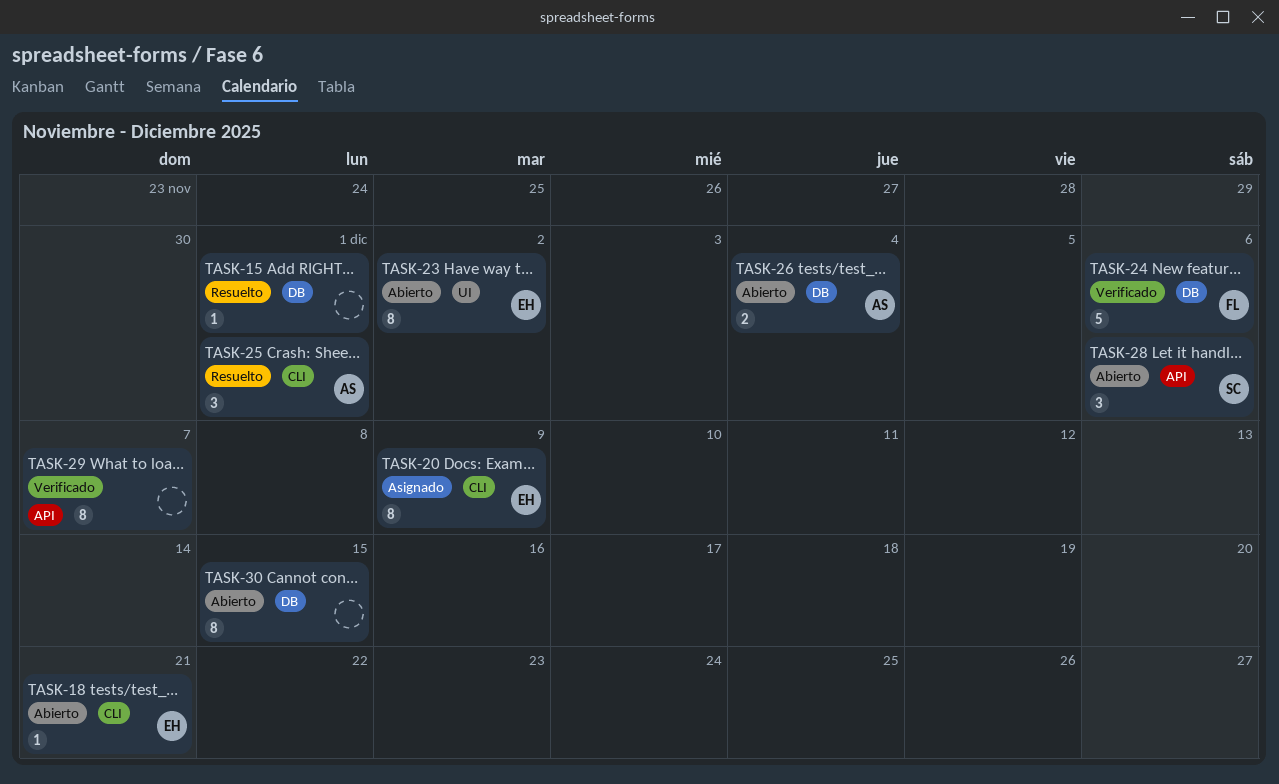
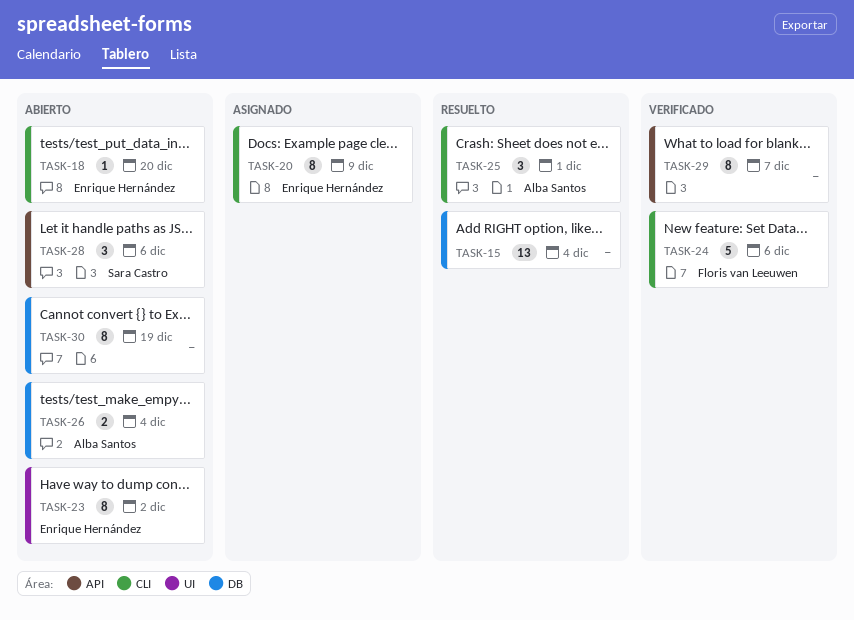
TASK-15, estimate: 1 -> 13
TASK-15, due: Dec 1 -> Dec 4
TASK-18, due: Dec 21 -> Dec 20
TASK-24, label: DB -> CLI
TASK-30, due: Dec 15 -> Dec 19

